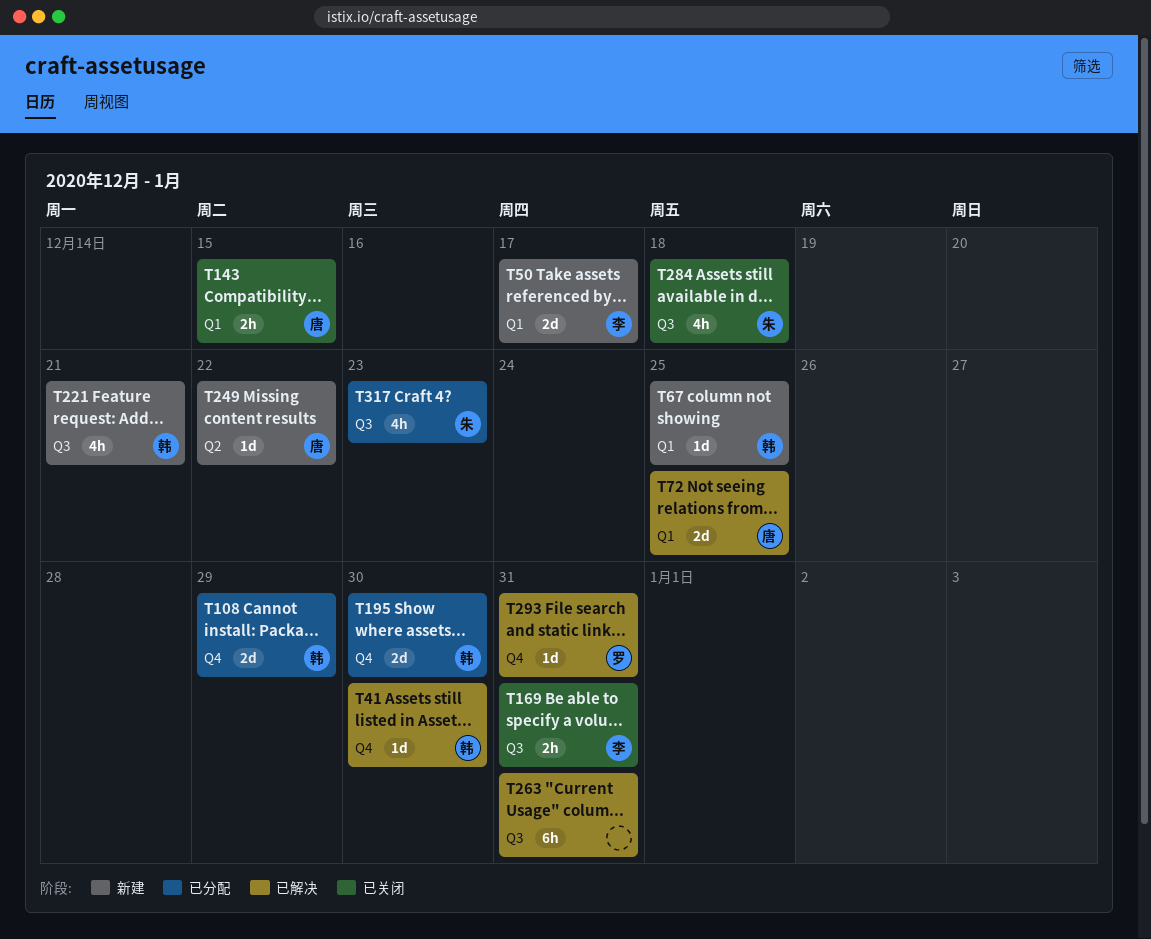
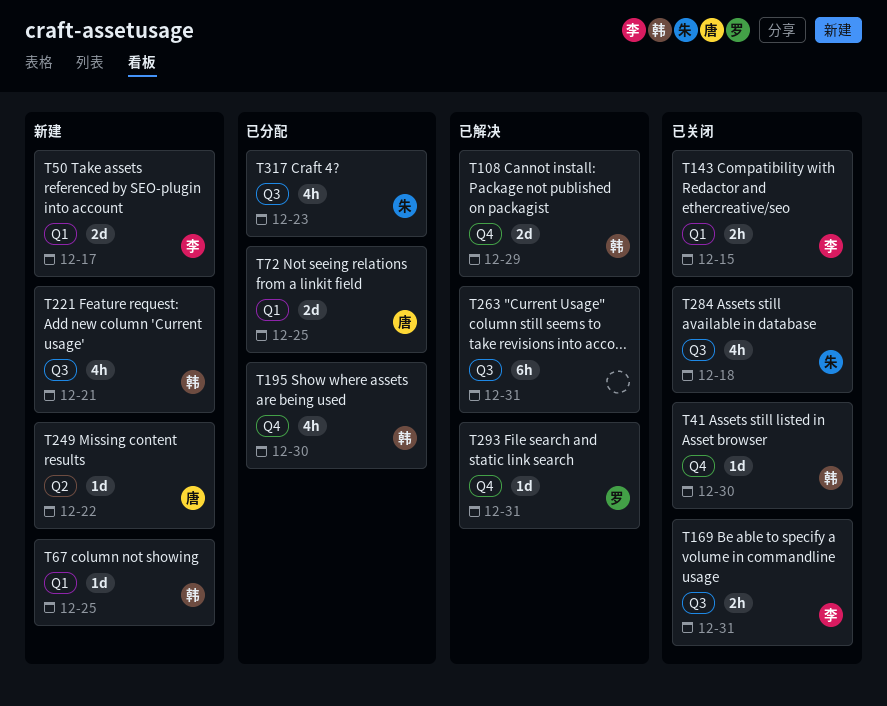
T41, status: 已解决 -> 已关闭
T72, status: 已解决 -> 已分配
T108, status: 已分配 -> 已解决
T143, owner: 唐 -> 李
T195, estimate: 2d -> 4h

